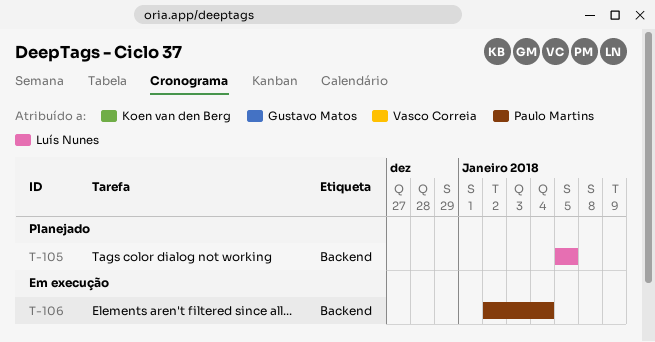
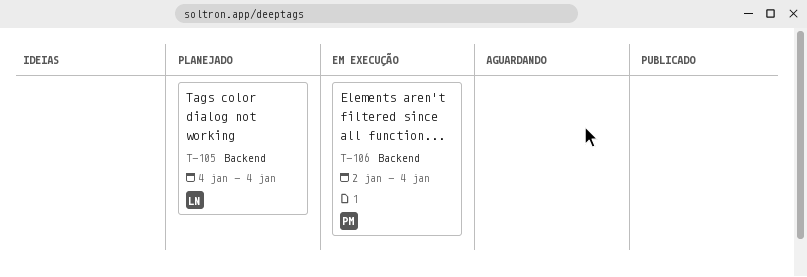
T-105, start: Jan 5 -> Jan 4
T-105, due: Jan 5 -> Jan 4

